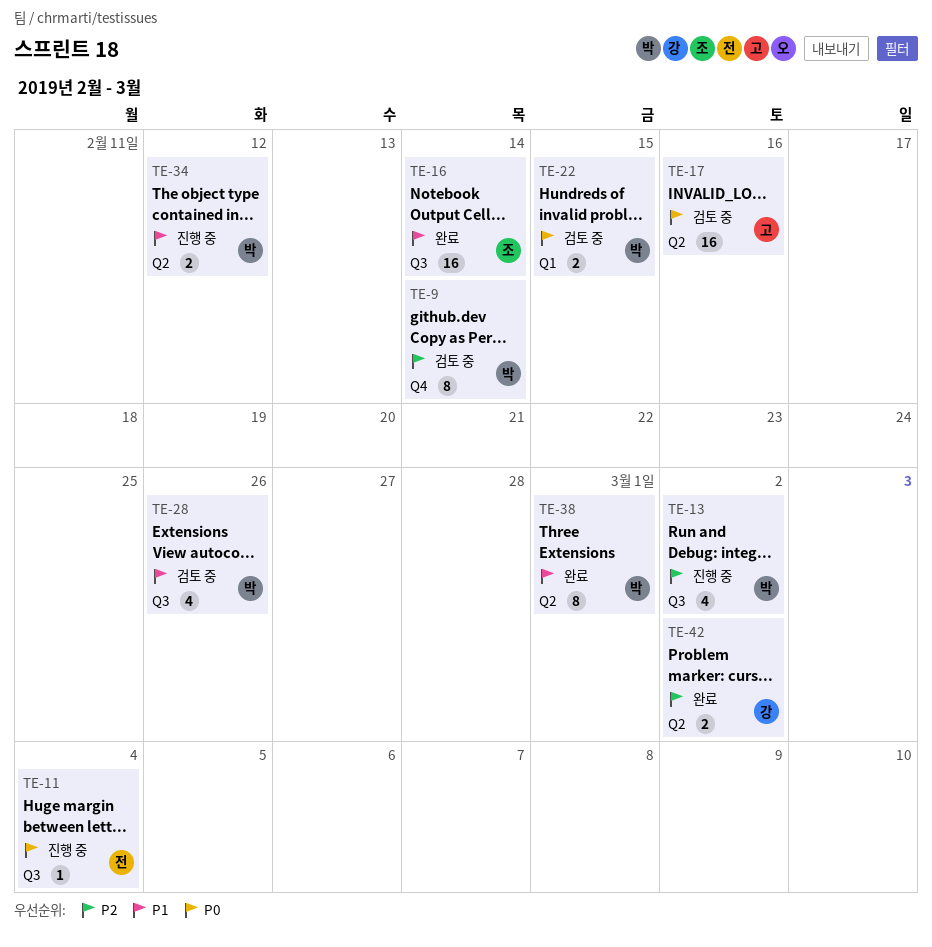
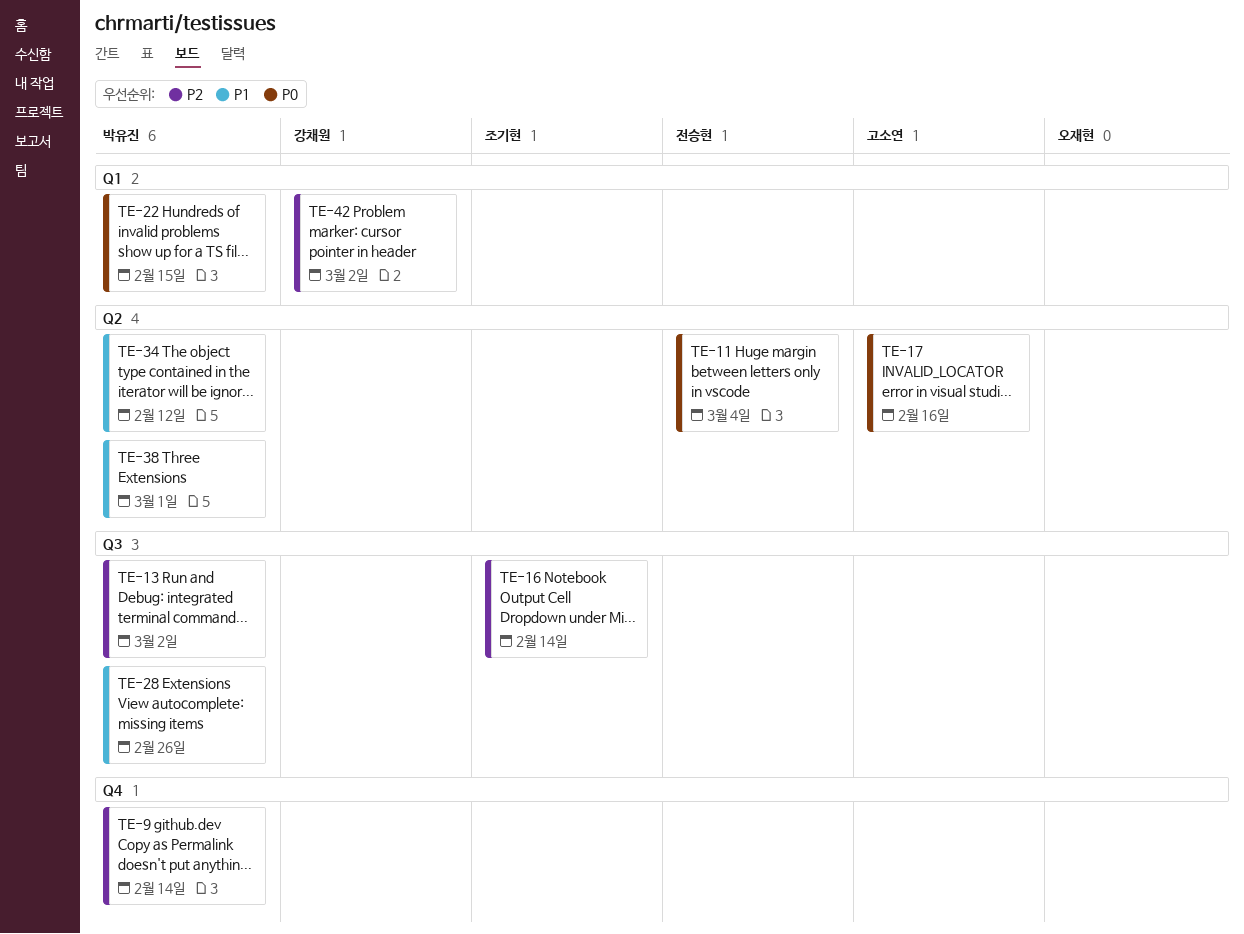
TE-11, label: Q3 -> Q2
TE-16, priority: P1 -> P2
TE-42, label: Q2 -> Q1

